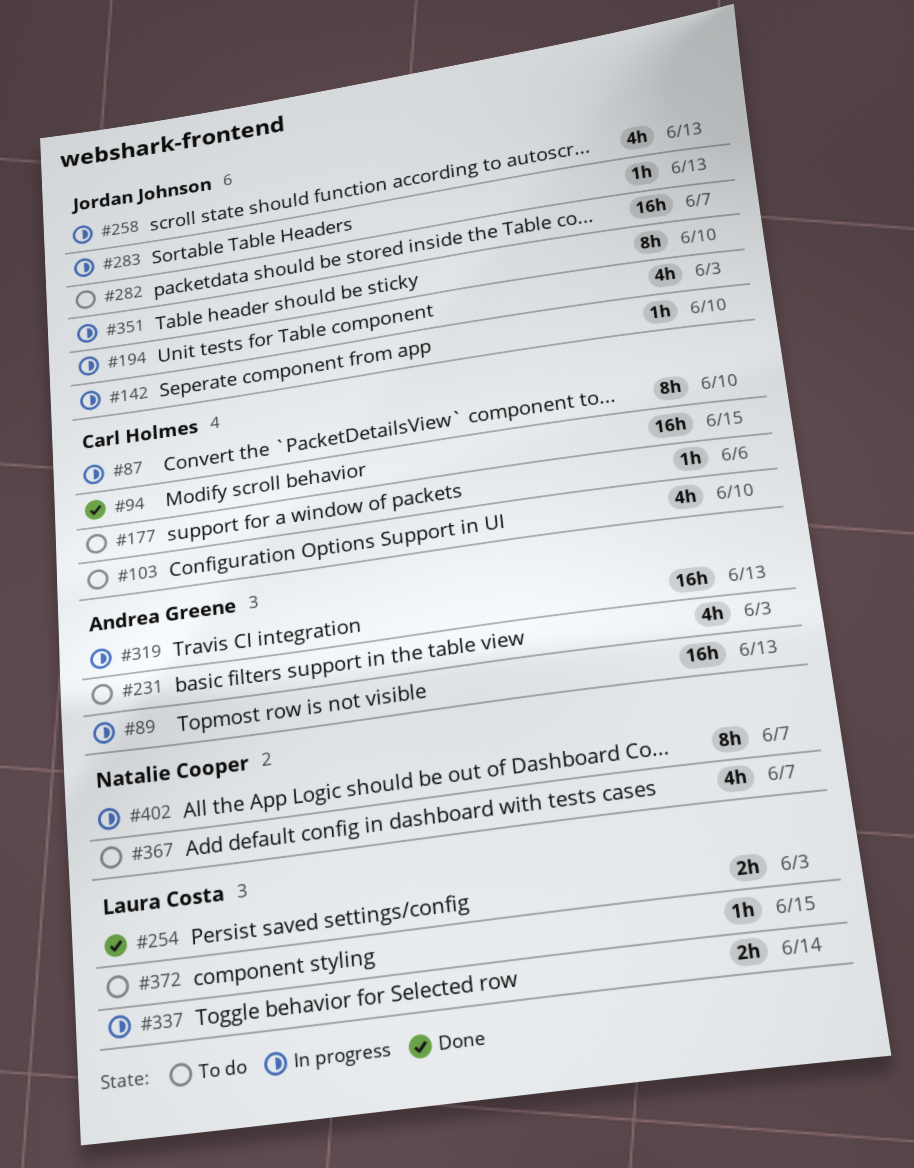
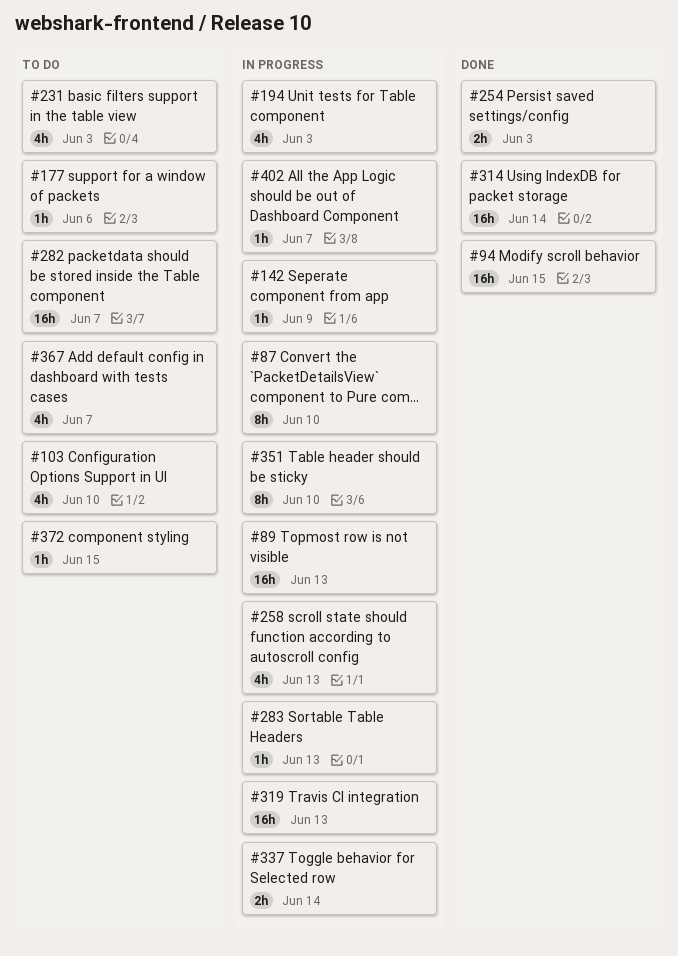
#142, due: Jun 10 -> Jun 9
#314: none -> present
#402, estimate: 8h -> 1h

